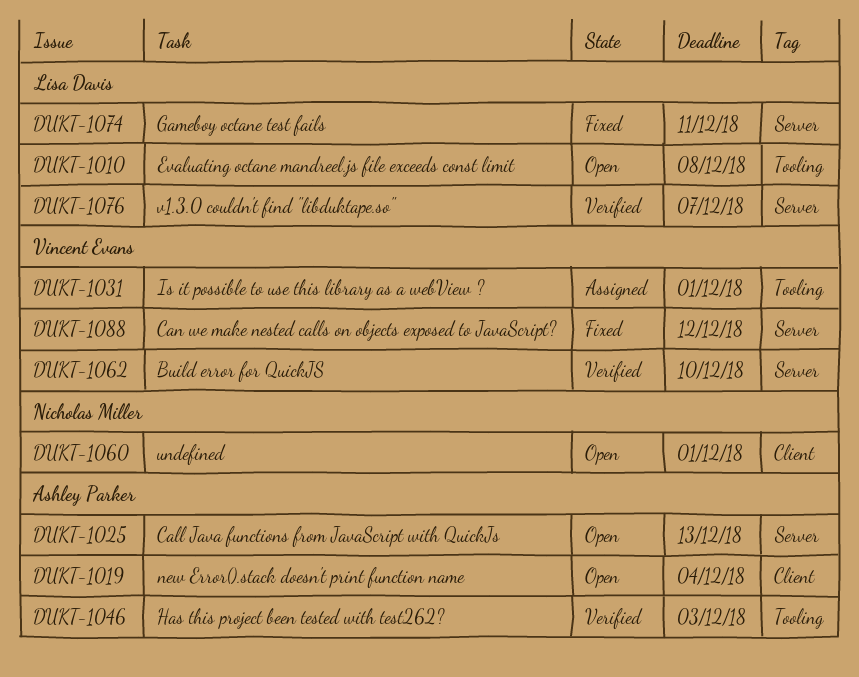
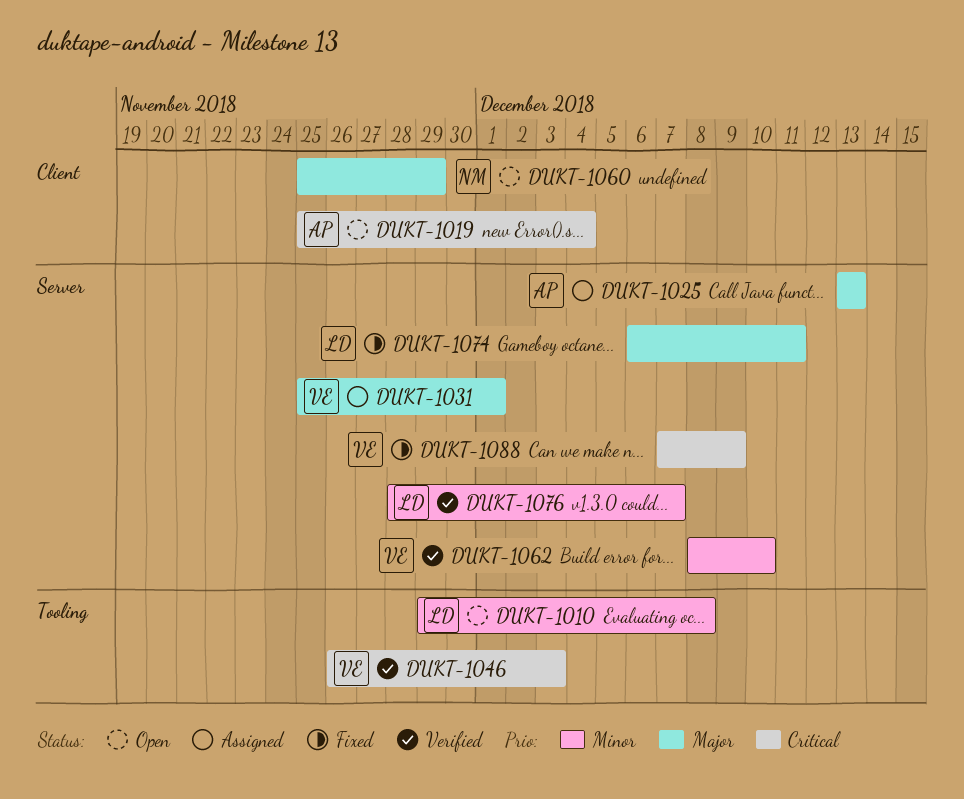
DUKT-1025, status: Open -> Assigned
DUKT-1031, label: Tooling -> Server
DUKT-1046, owner: Ashley Parker -> Vincent Evans
DUKT-1060, due: Dec 1 -> Nov 29
DUKT-1088, due: Dec 12 -> Dec 9

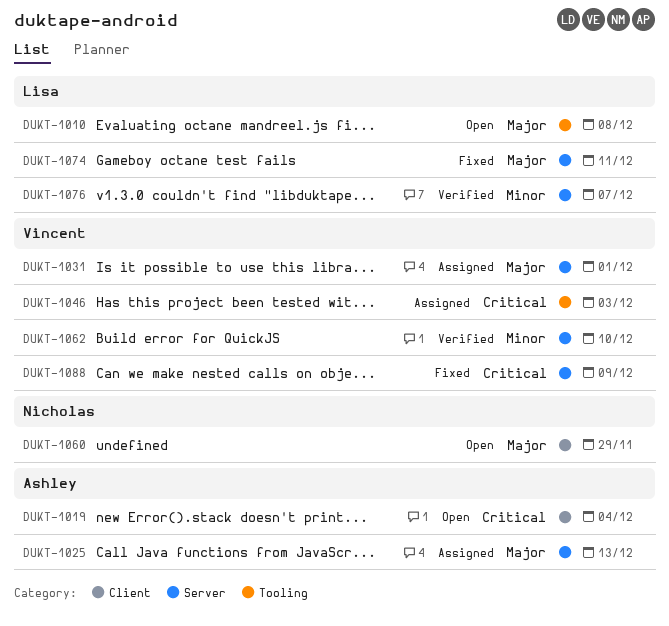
DUKT-1010, priority: Minor -> Major
DUKT-1046, status: Verified -> Assigned

